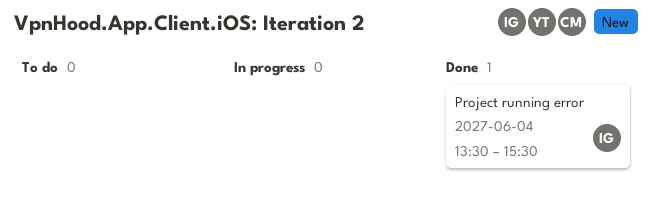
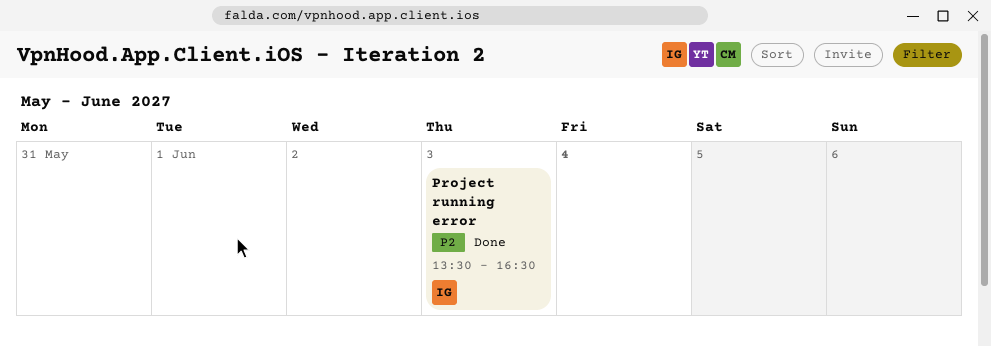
Project running error, day: Jun 4 -> Jun 3
Project running error, ends: 15:30 -> 16:30

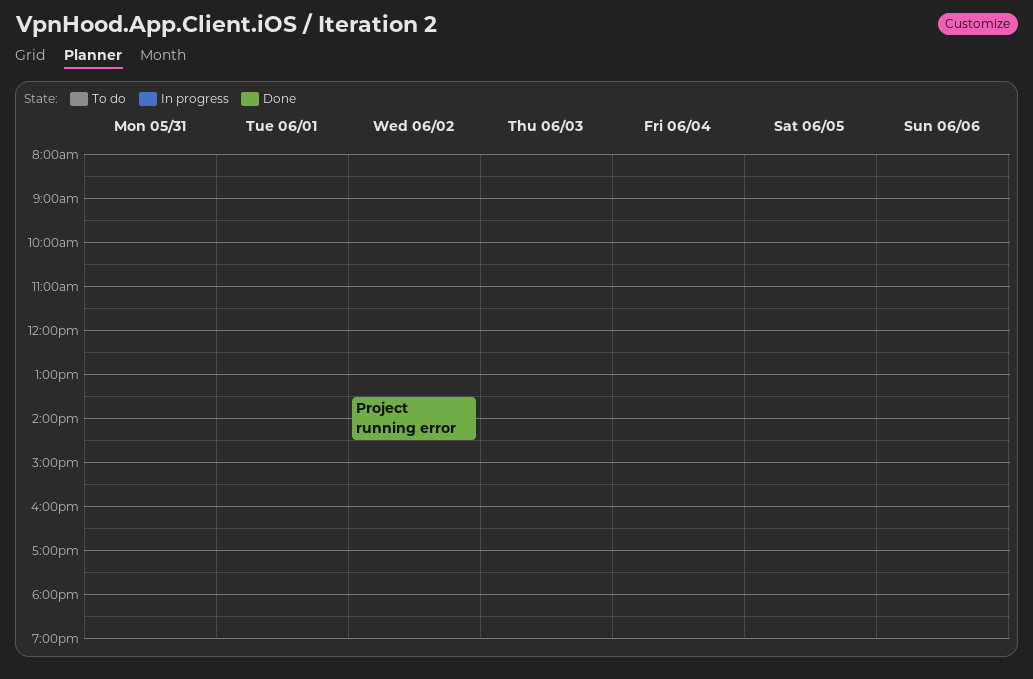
Project running error, day: Jun 3 -> Jun 2
Project running error, ends: 16:30 -> 14:30

